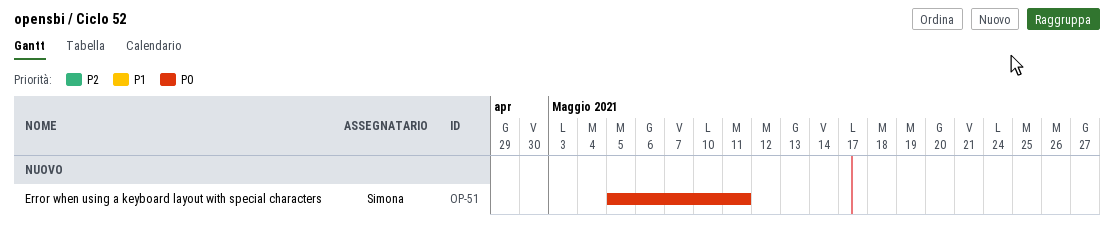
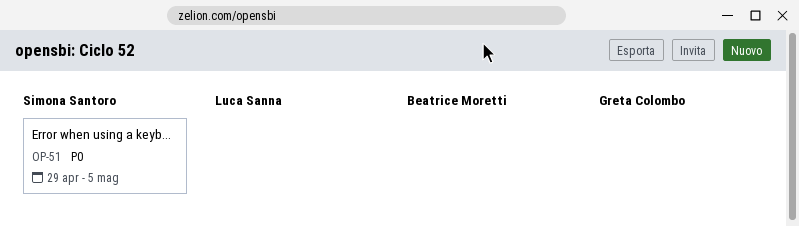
OP-51, start: May 5 -> Apr 29
OP-51, due: May 11 -> May 5

